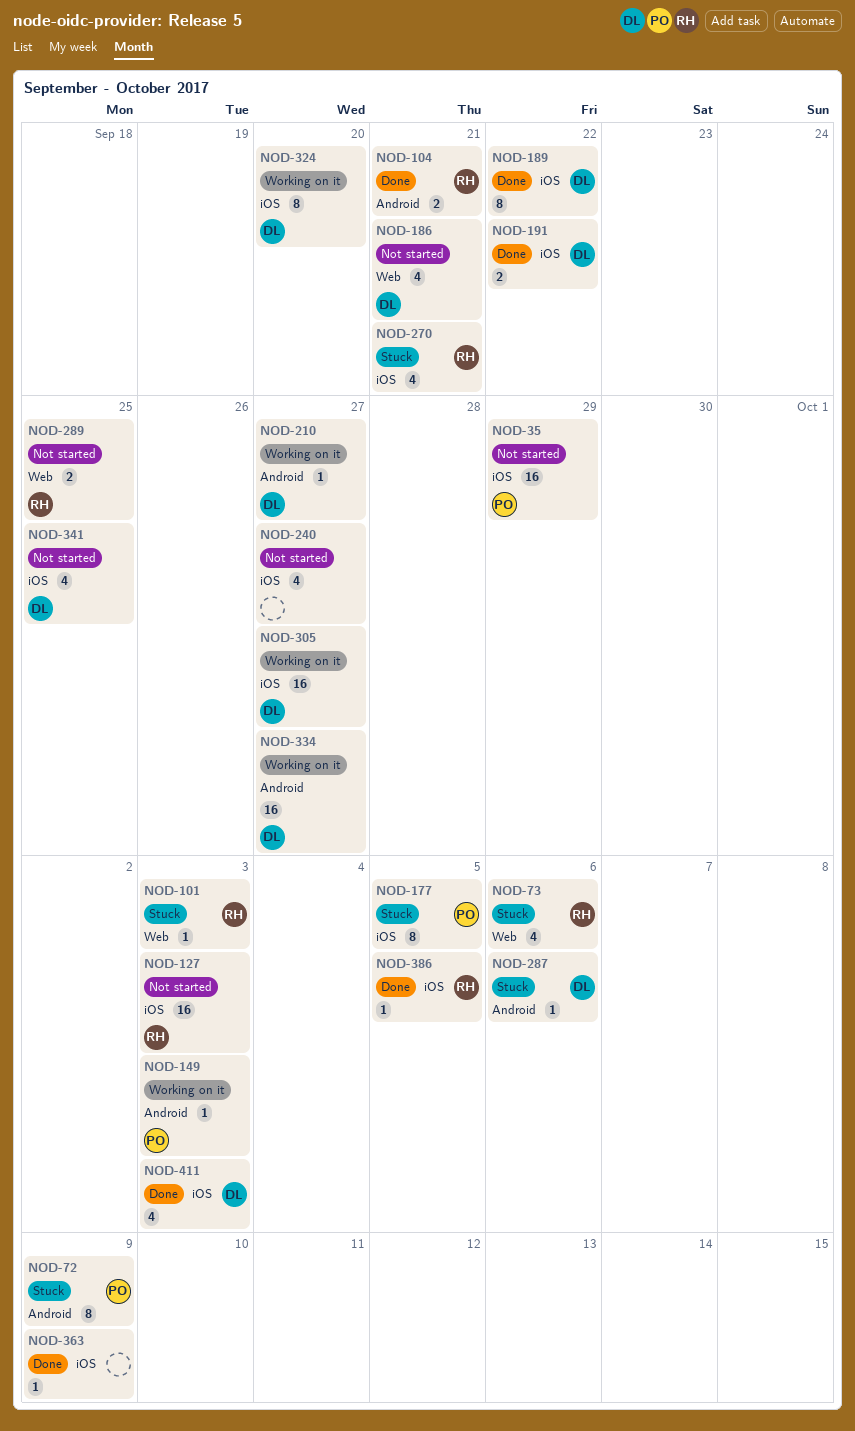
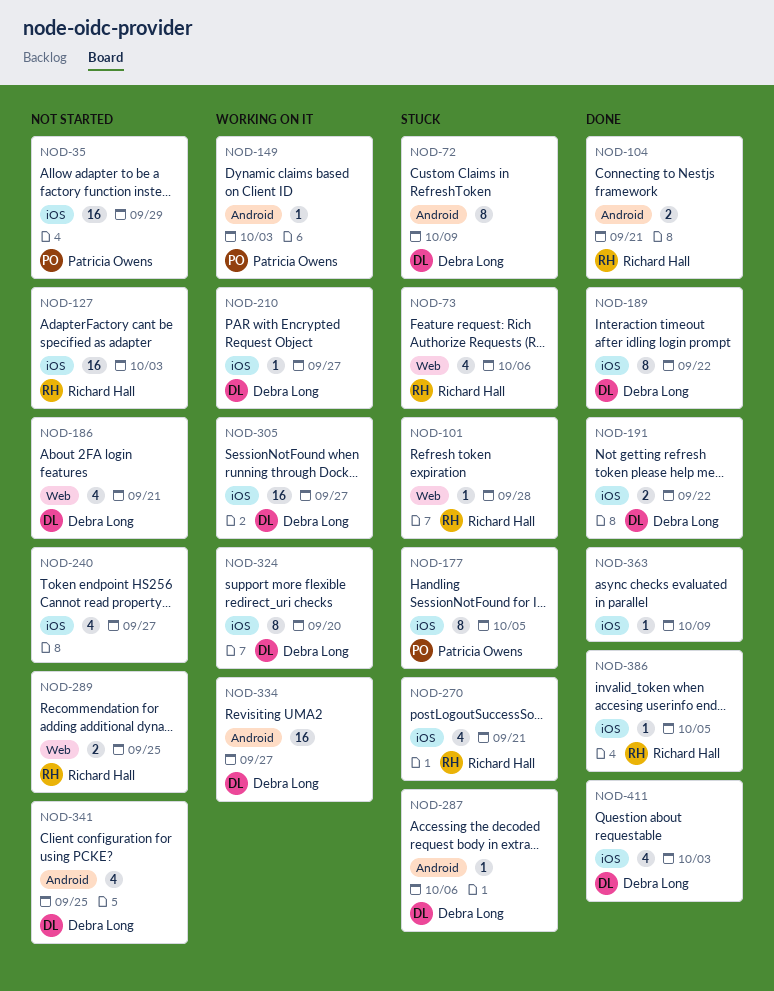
NOD-72, owner: Patricia Owens -> Debra Long
NOD-101, due: Oct 3 -> Sep 28
NOD-210, label: Android -> iOS
NOD-341, label: iOS -> Android

